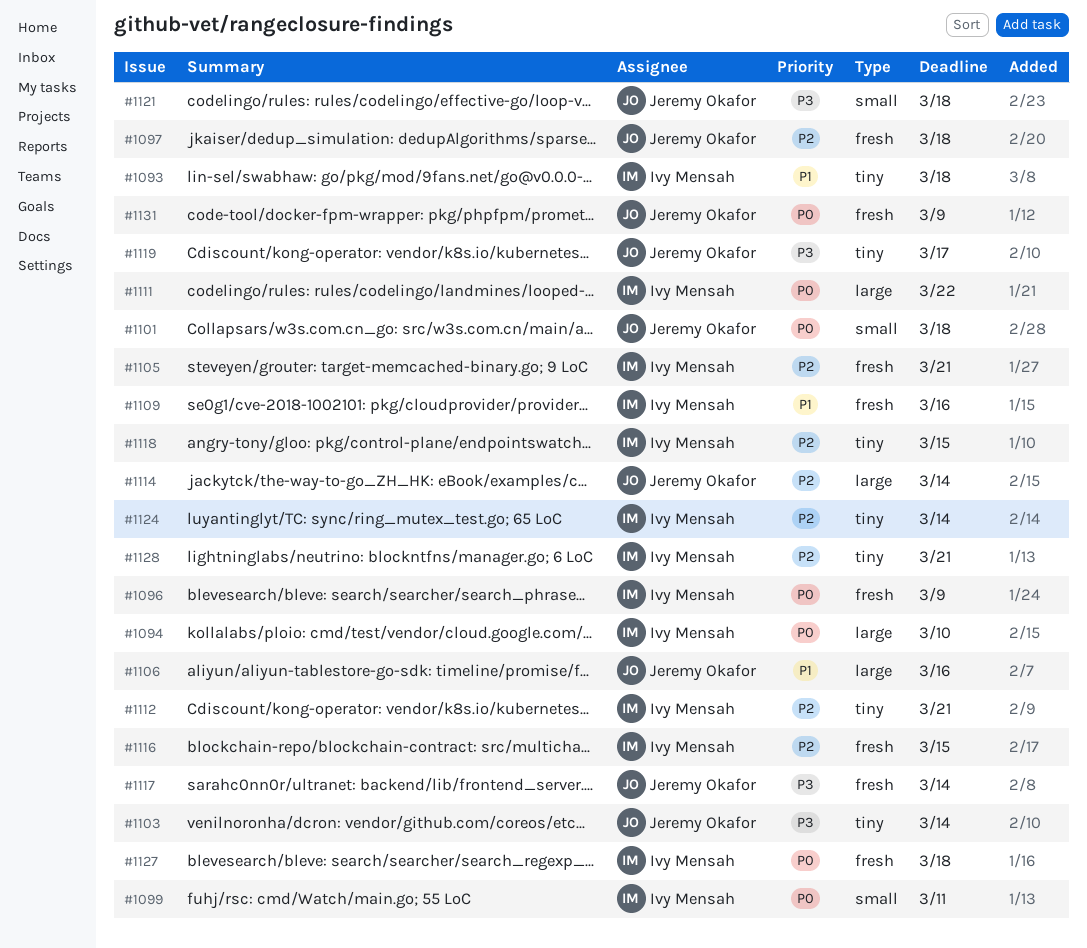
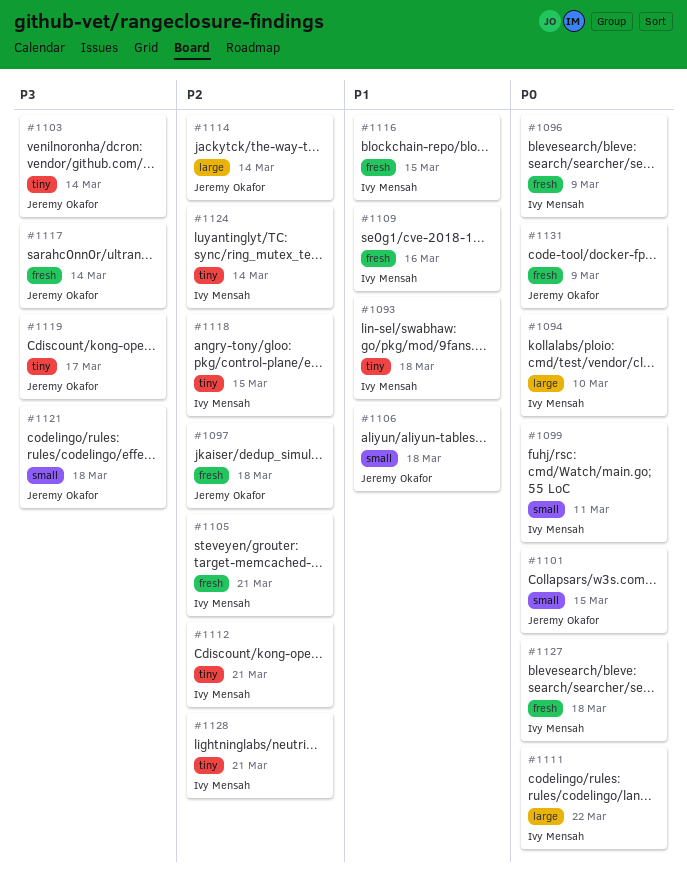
#1101, due: Mar 18 -> Mar 15
#1106, label: large -> small
#1106, due: Mar 16 -> Mar 18
#1116, priority: P2 -> P1

